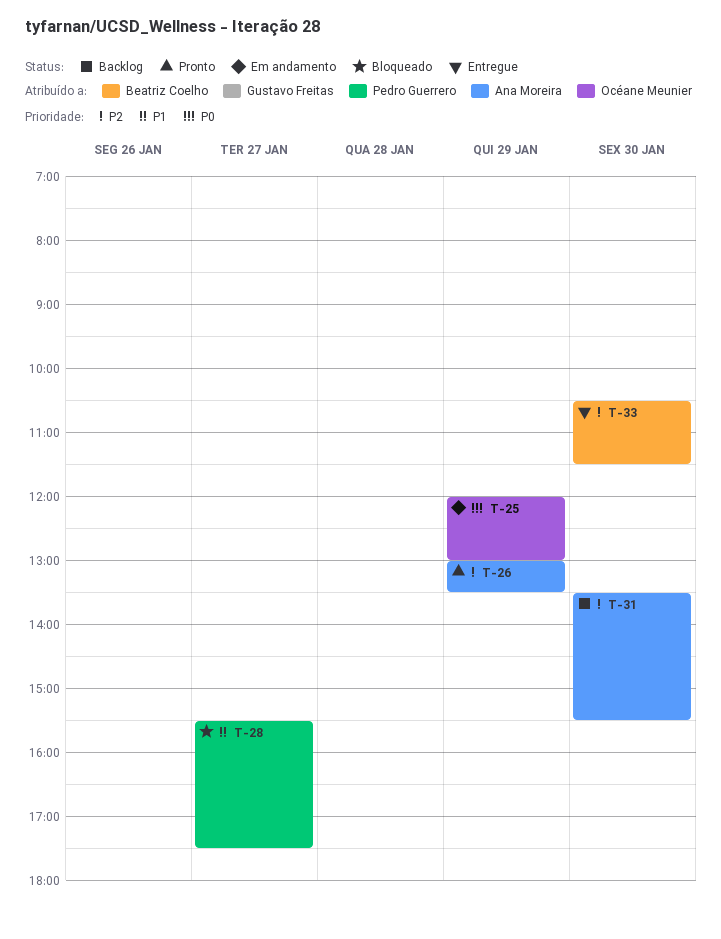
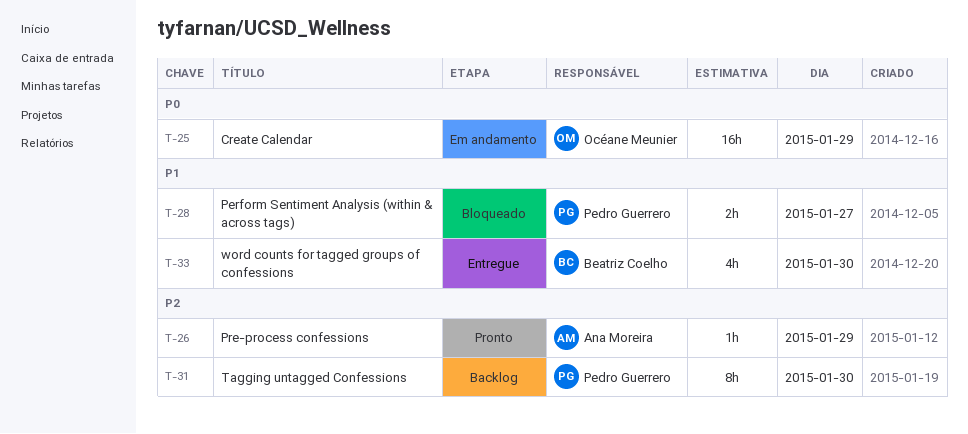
T-31, owner: Ana Moreira -> Pedro Guerrero
T-33, priority: P2 -> P1

